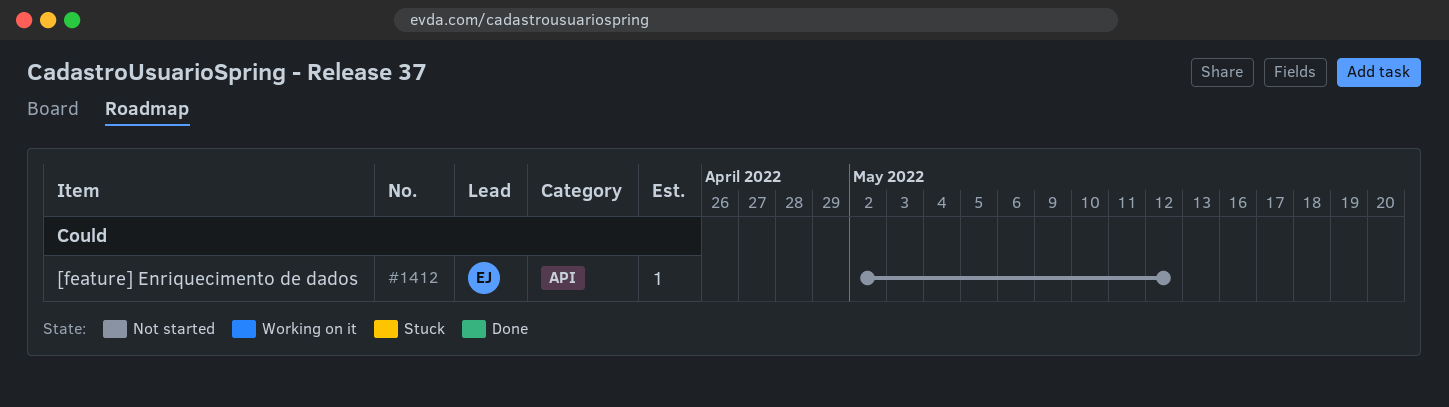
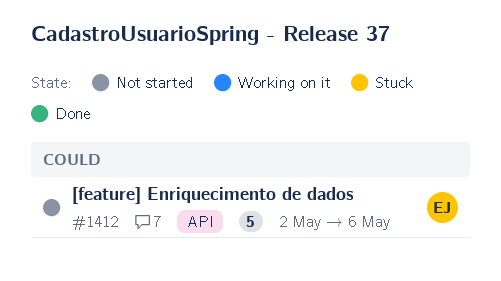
#1412, estimate: 1 -> 5
#1412, due: May 12 -> May 6

